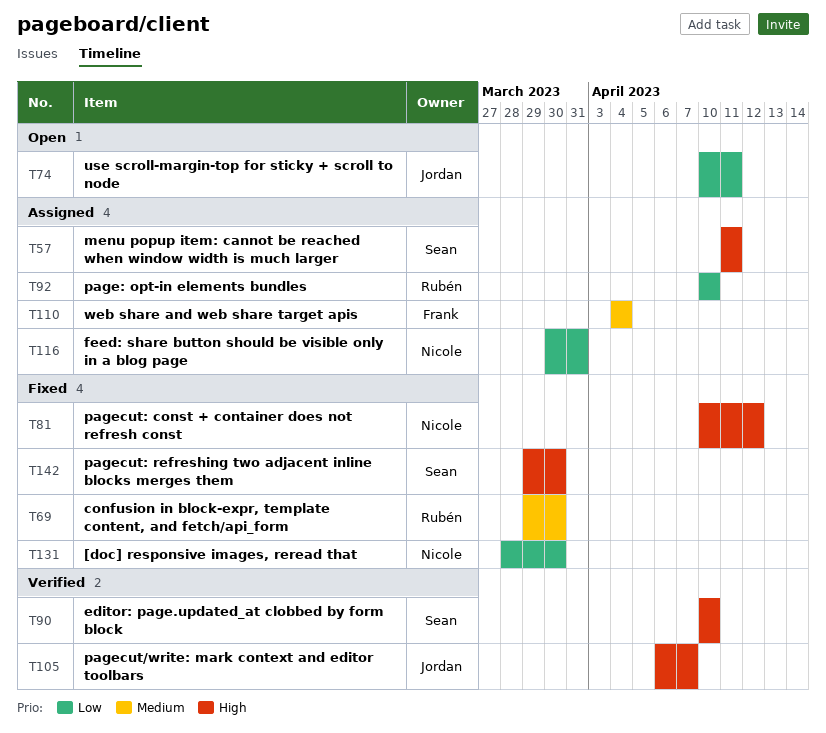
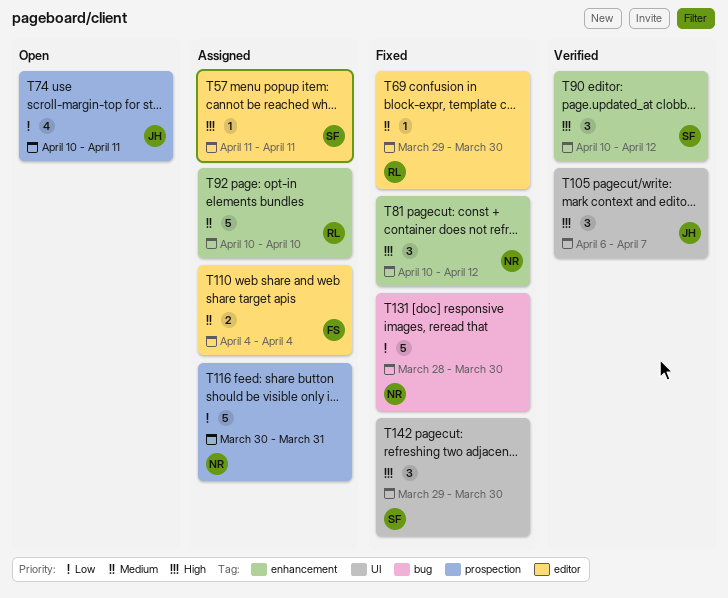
T90, due: Apr 10 -> Apr 12
T92, priority: Low -> Medium

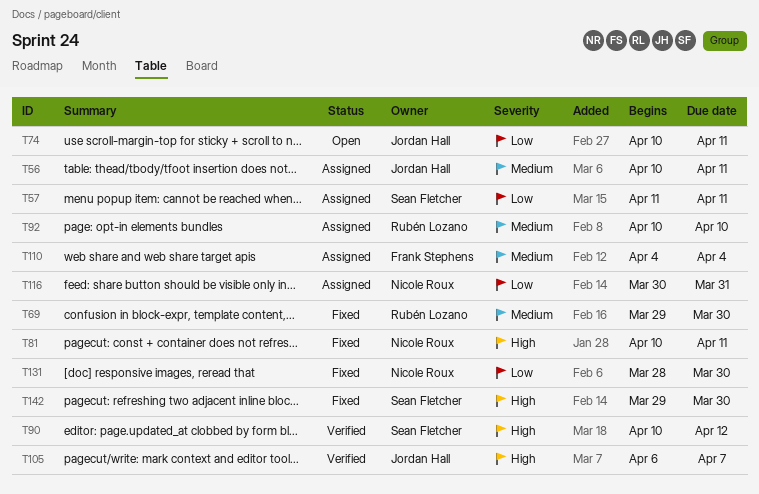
T56: none -> present
T57, priority: High -> Low
T81, due: Apr 12 -> Apr 11

